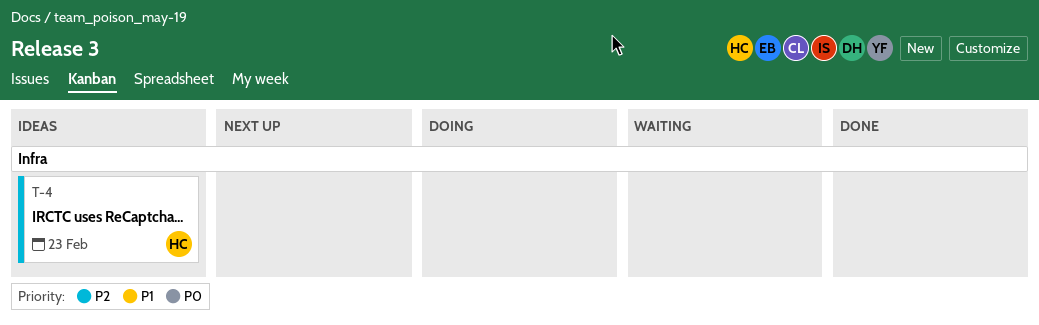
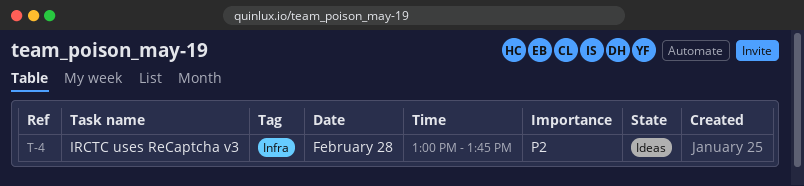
T-4, day: Feb 23 -> Feb 28

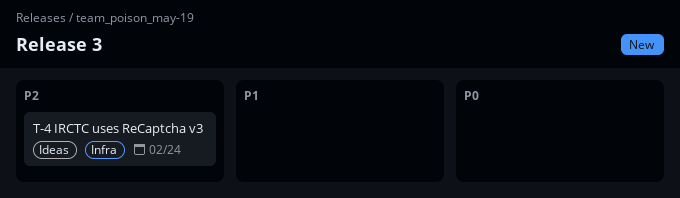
T-4, day: Feb 28 -> Feb 24

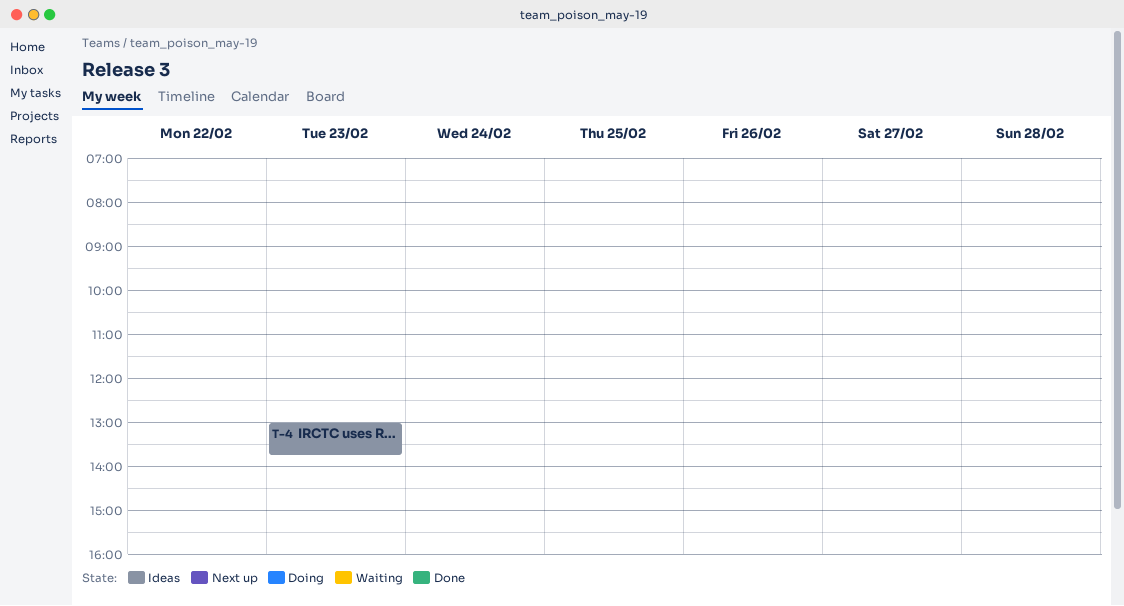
T-4, day: Feb 24 -> Feb 23

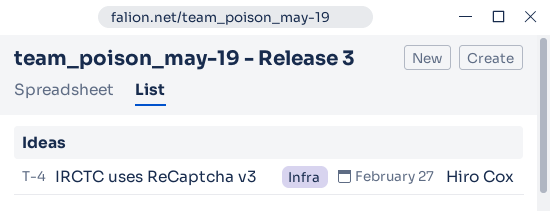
T-4, day: Feb 23 -> Feb 27

